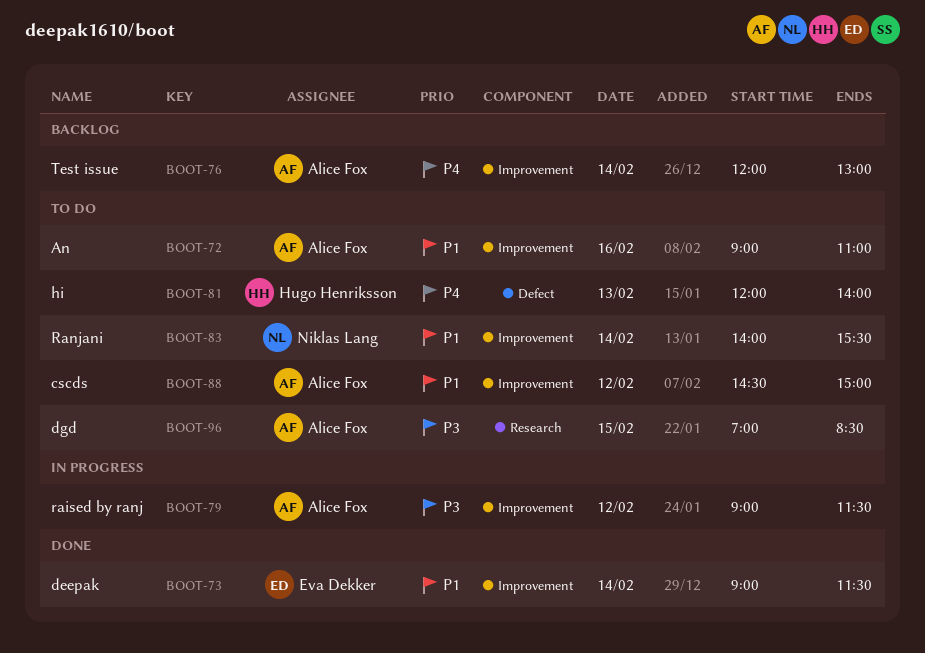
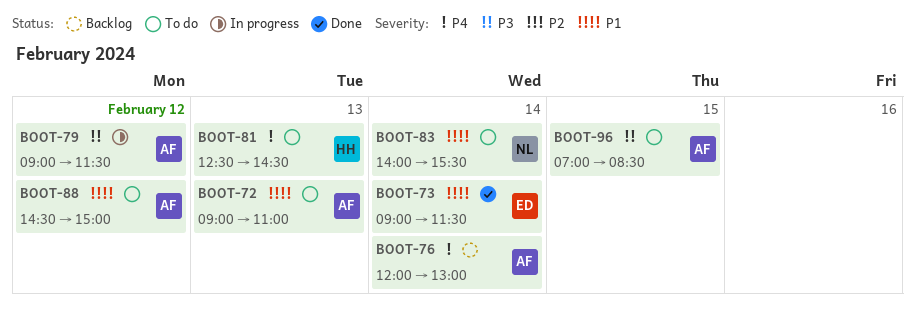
BOOT-72, day: Feb 16 -> Feb 13
BOOT-81, begins: 12:00 -> 12:30
BOOT-81, ends: 14:00 -> 14:30

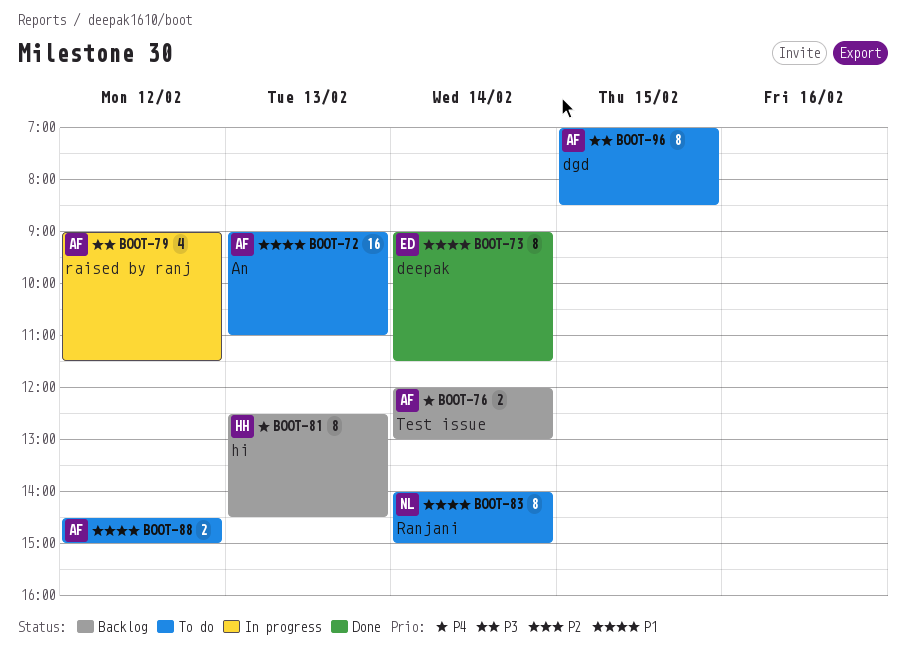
BOOT-81, status: To do -> Backlog
BOOT-83, ends: 15:30 -> 15:00

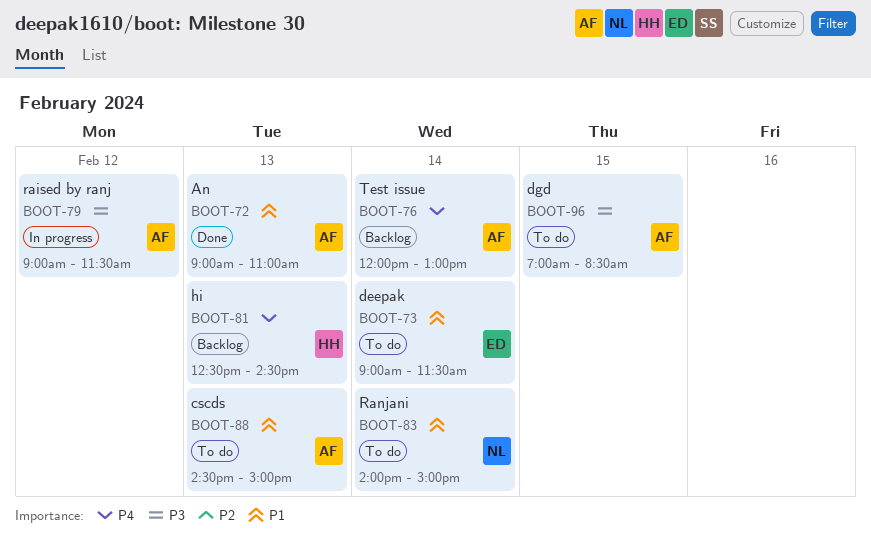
BOOT-72, status: To do -> Done
BOOT-73, status: Done -> To do
BOOT-88, day: Feb 12 -> Feb 13

